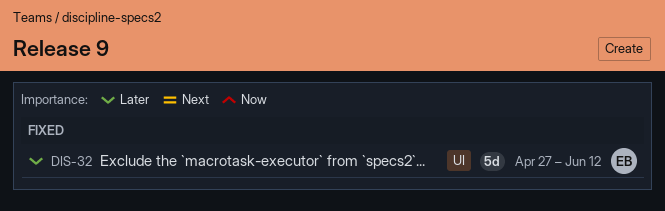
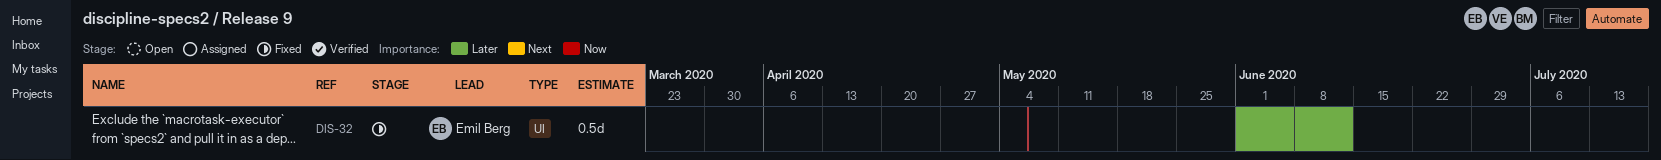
DIS-32, estimate: 5d -> 0.5d
DIS-32, start: Apr 27 -> Jun 1

